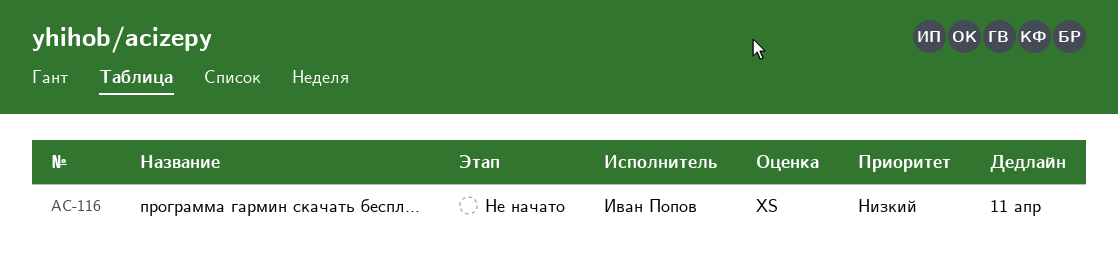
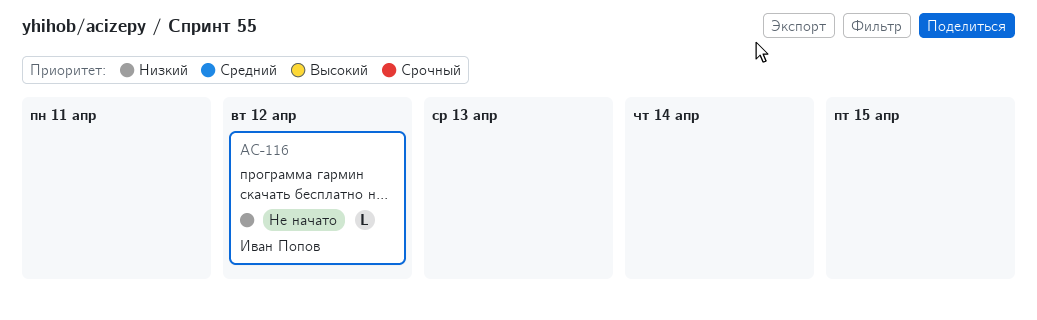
AC-116, estimate: XS -> L
AC-116, due: Apr 11 -> Apr 12

